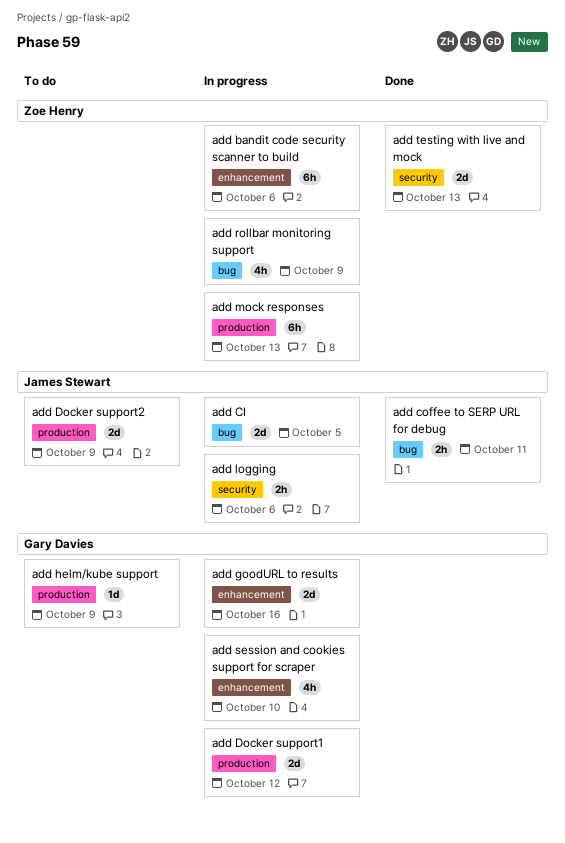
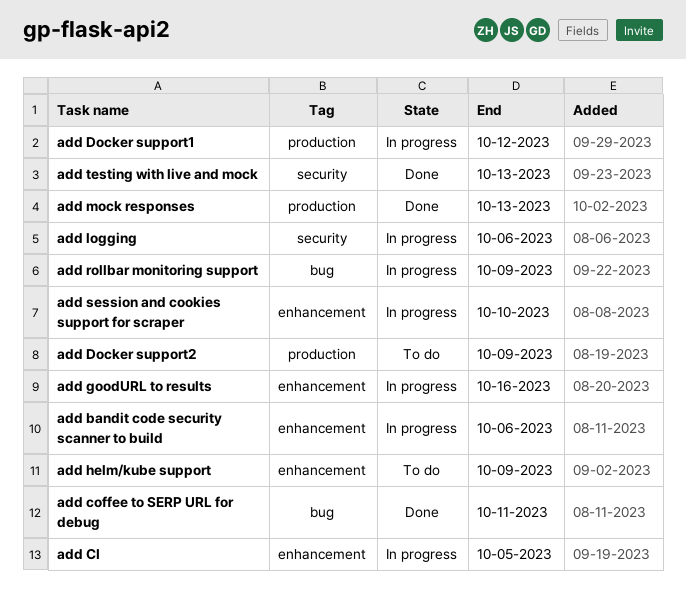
add CI, label: bug -> enhancement
add helm/kube support, label: production -> enhancement
add mock responses, status: In progress -> Done

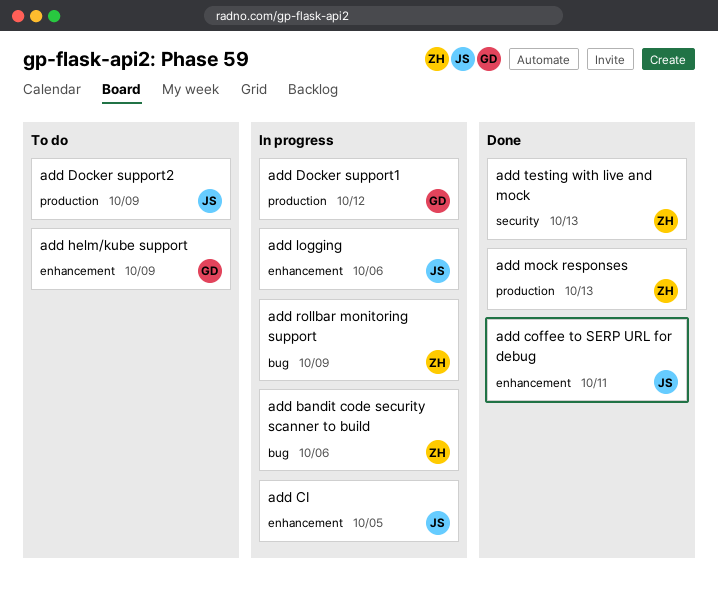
add bandit code security scanner to build, label: enhancement -> bug
add coffee to SERP URL for debug, label: bug -> enhancement
add goodURL to results: present -> none
add logging, label: security -> enhancement
add session and cookies support for scraper: present -> none

